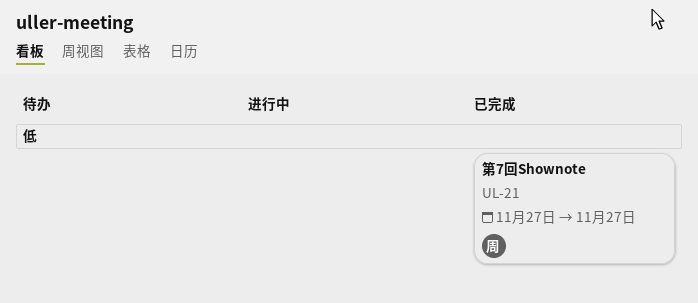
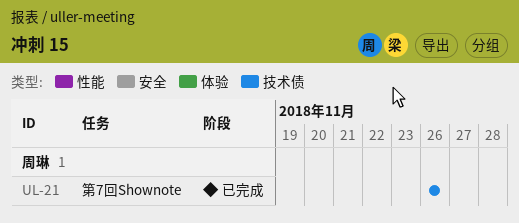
UL-21, start: Nov 27 -> Nov 26
UL-21, due: Nov 27 -> Nov 26

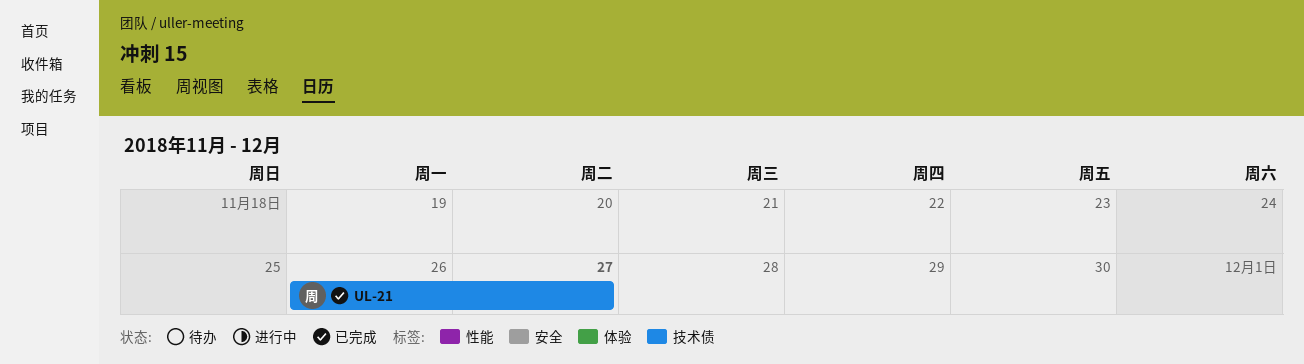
UL-21, due: Nov 26 -> Nov 27

